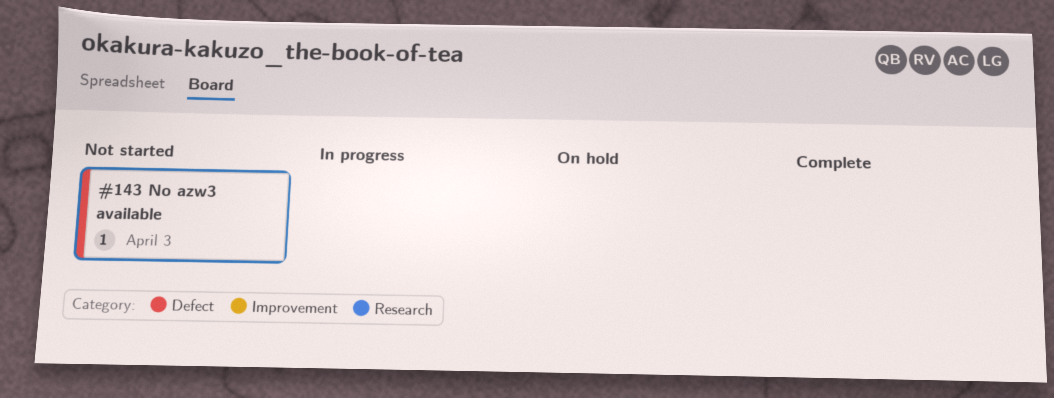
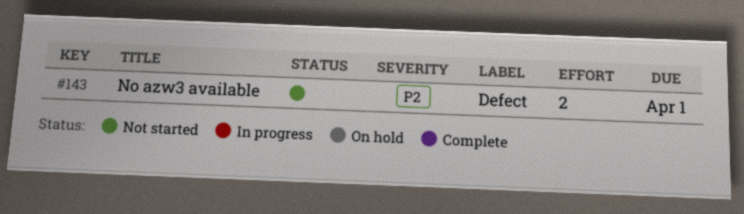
#143, estimate: 1 -> 2
#143, due: Apr 3 -> Apr 1

